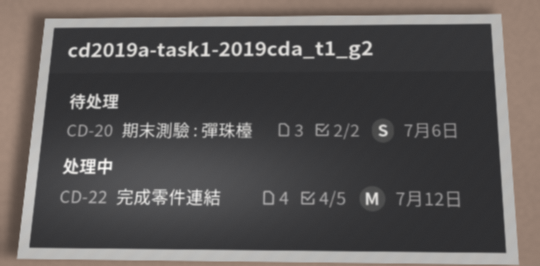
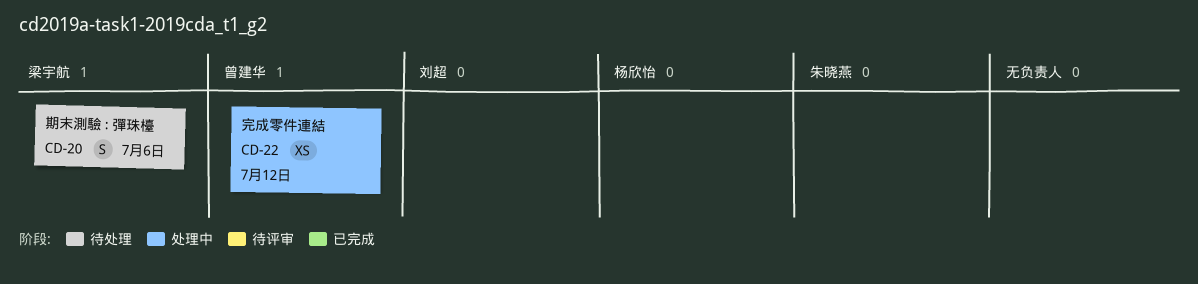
CD-22, estimate: M -> XS

